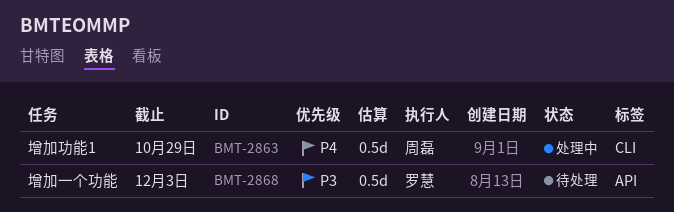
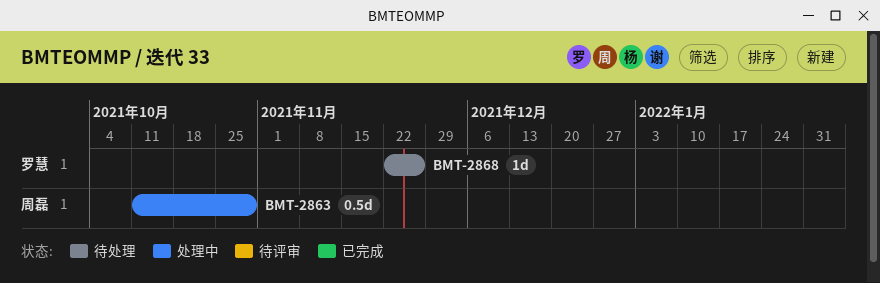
BMT-2868, estimate: 0.5d -> 1d
BMT-2868, due: Dec 3 -> Nov 26

